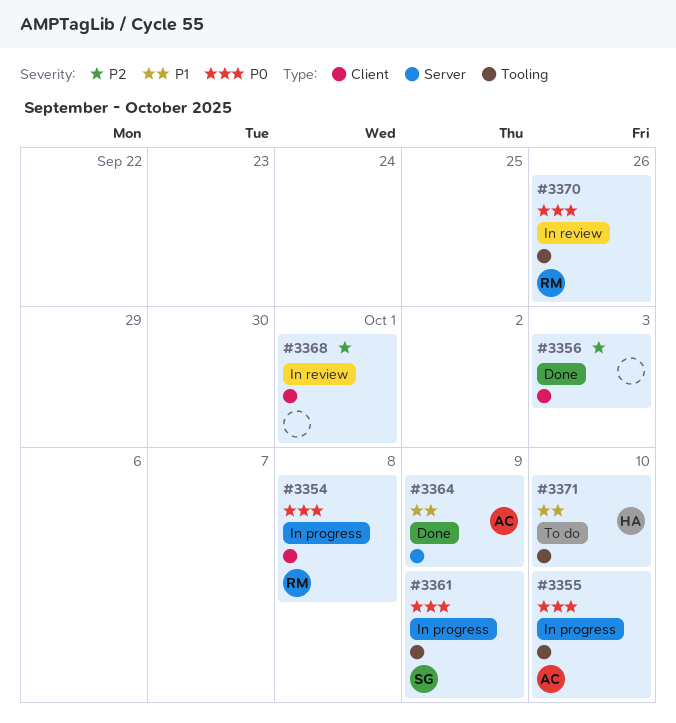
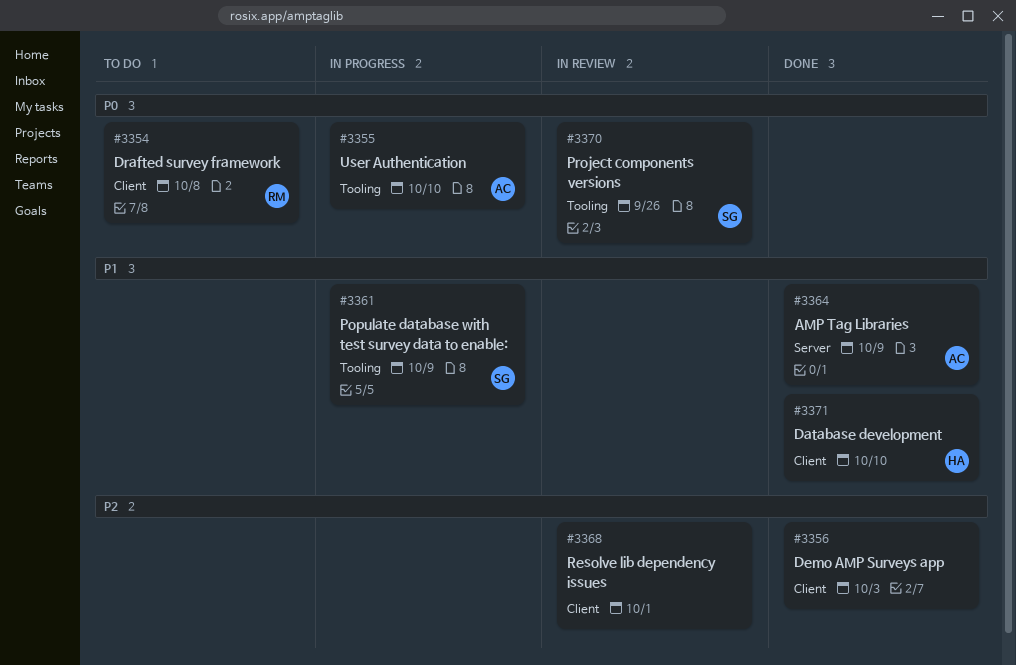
#3354, status: In progress -> To do
#3361, priority: P0 -> P1
#3370, owner: RM -> SG
#3371, status: To do -> Done
#3371, label: Tooling -> Client

